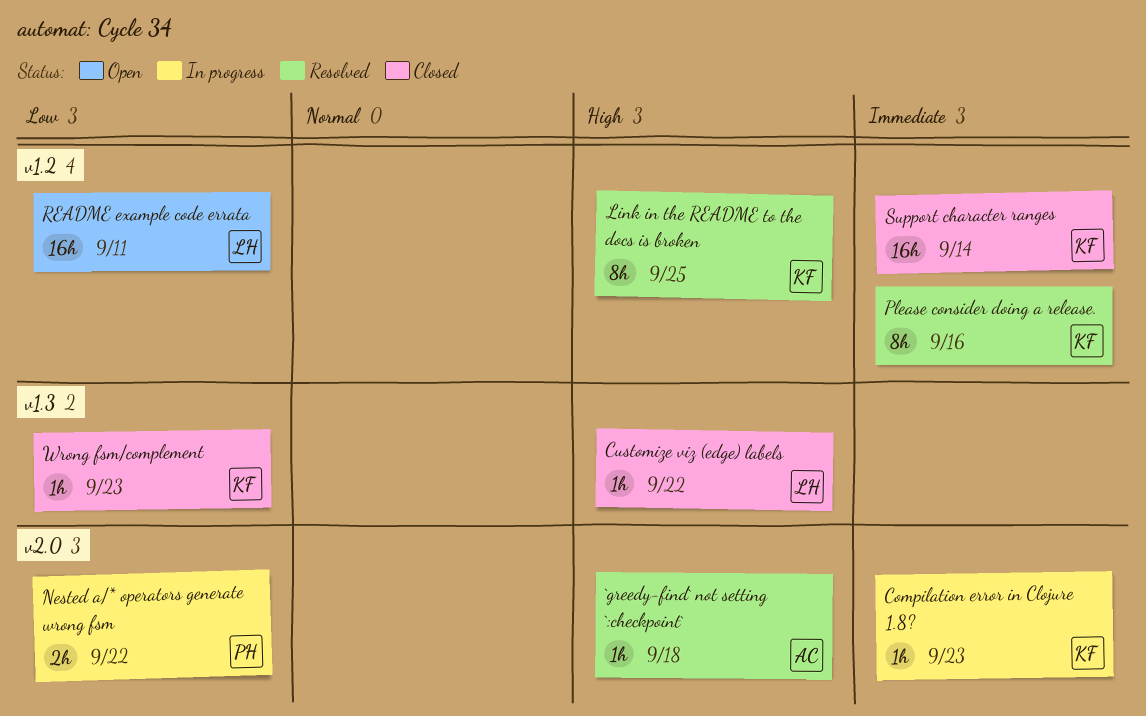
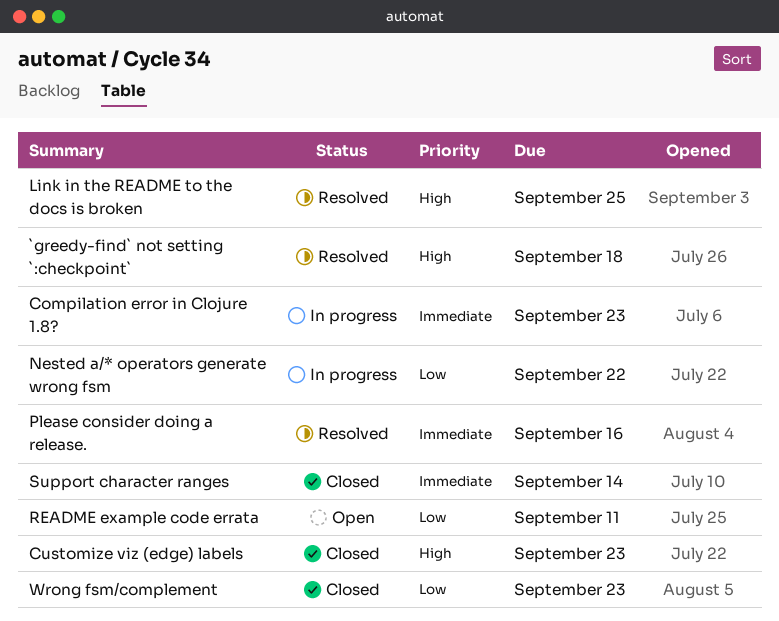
Customize viz (edge) labels, due: Sep 22 -> Sep 23

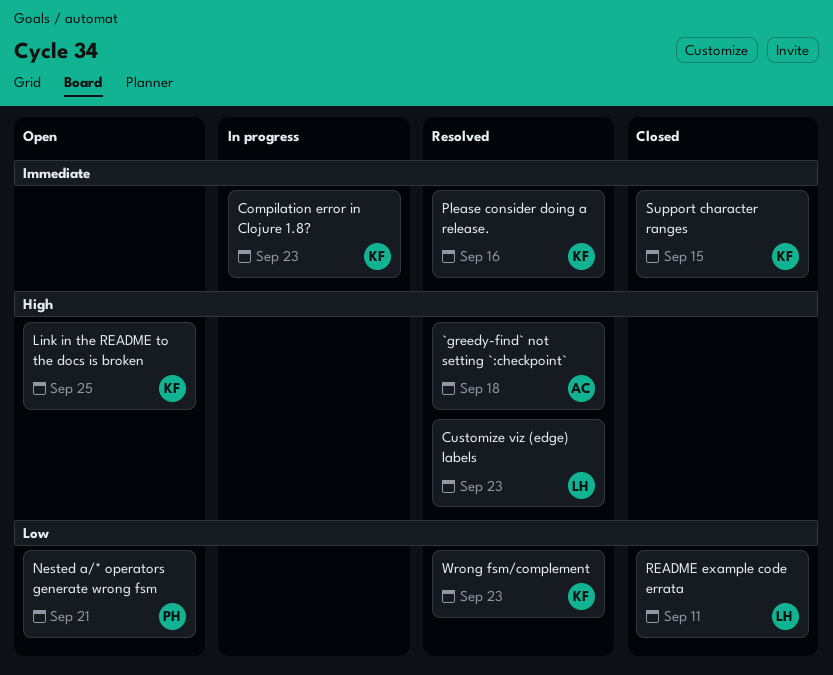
Customize viz (edge) labels, status: Closed -> Resolved
Link in the README to the docs is broken, status: Resolved -> Open
Nested a/* operators generate wrong fsm, status: In progress -> Open
Nested a/* operators generate wrong fsm, due: Sep 22 -> Sep 21
README example code errata, status: Open -> Closed
Support character ranges, due: Sep 14 -> Sep 15
Wrong fsm/complement, status: Closed -> Resolved

